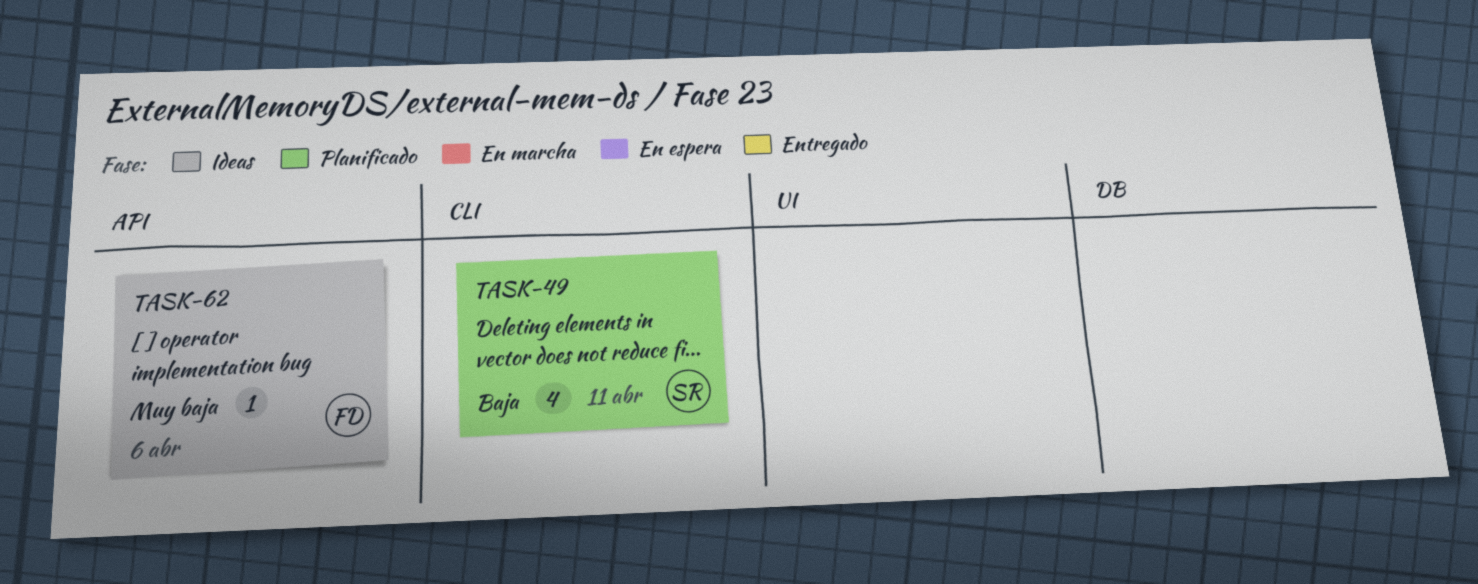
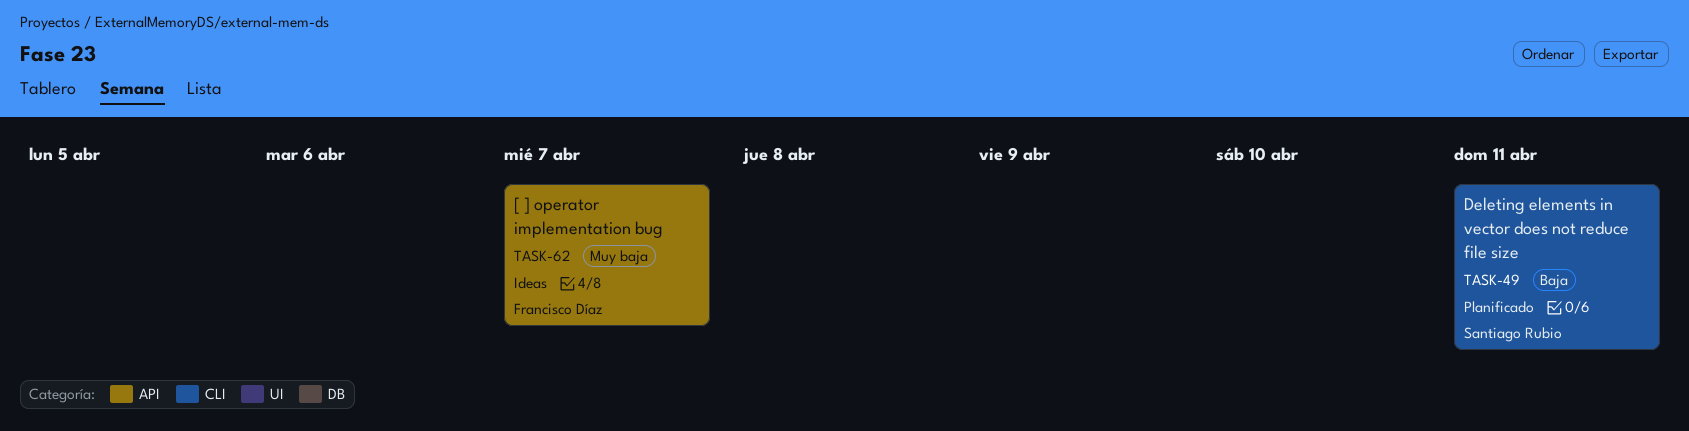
TASK-62, due: Apr 6 -> Apr 7

